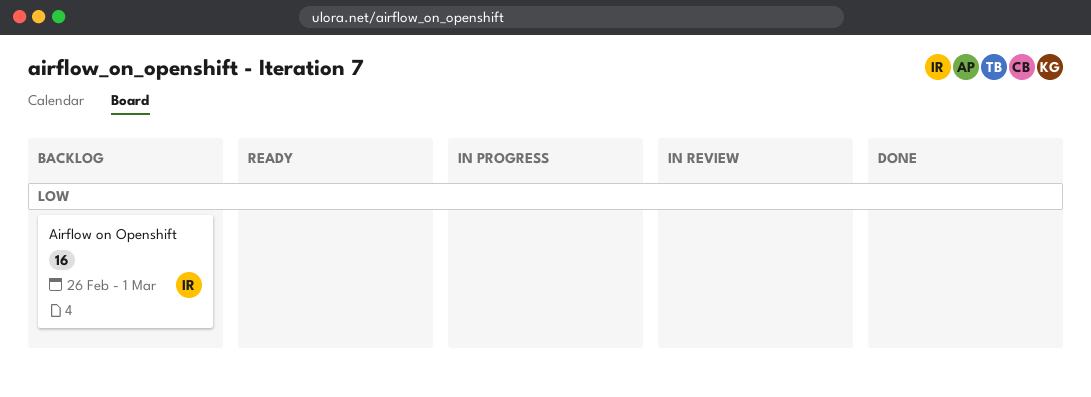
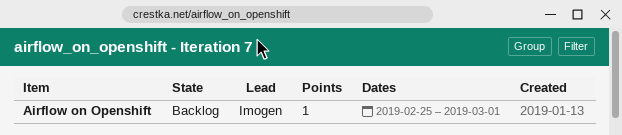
Airflow on Openshift, estimate: 16 -> 1
Airflow on Openshift, start: Feb 26 -> Feb 25

